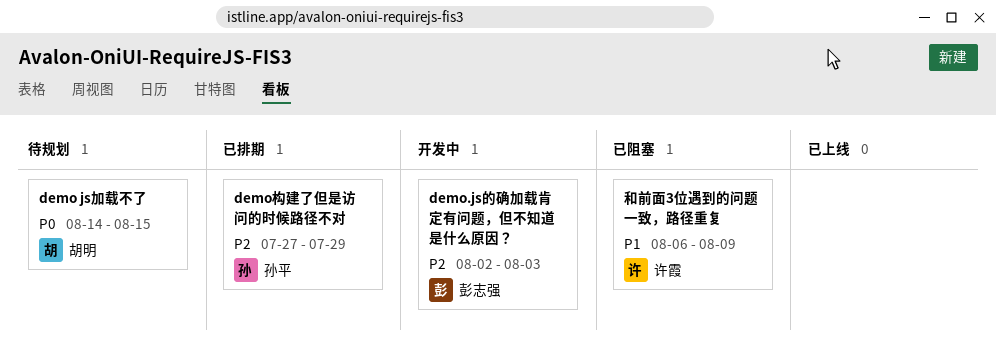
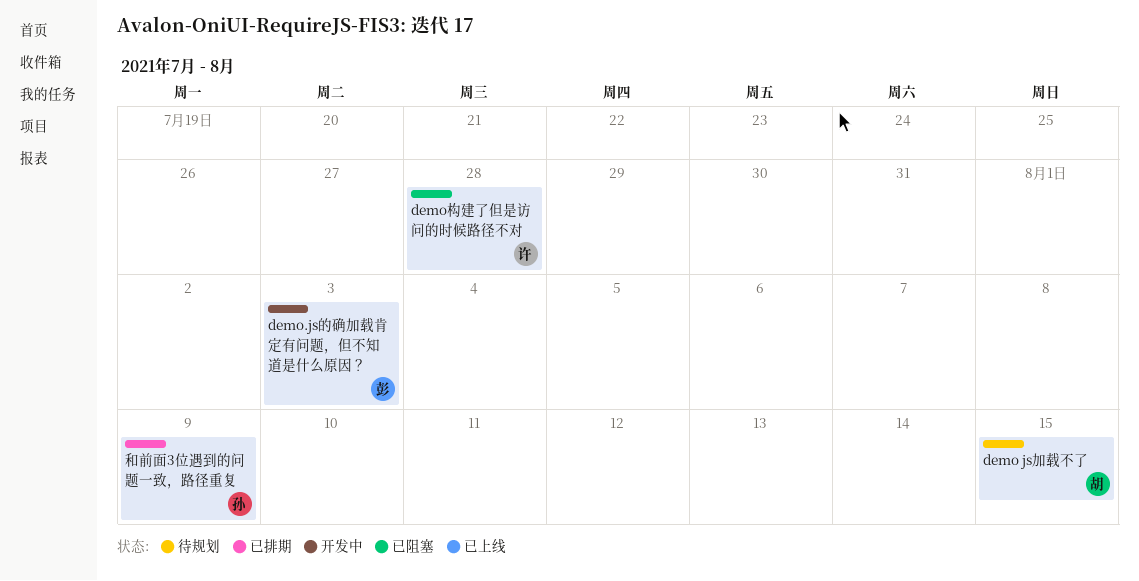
demo构建了但是访问的时候路径不对, status: 已排期 -> 已阻塞
demo构建了但是访问的时候路径不对, owner: 孙平 -> 许霞
demo构建了但是访问的时候路径不对, due: Jul 29 -> Jul 28
和前面3位遇到的问题一致，路径重复, status: 已阻塞 -> 已排期
和前面3位遇到的问题一致，路径重复, owner: 许霞 -> 孙平

